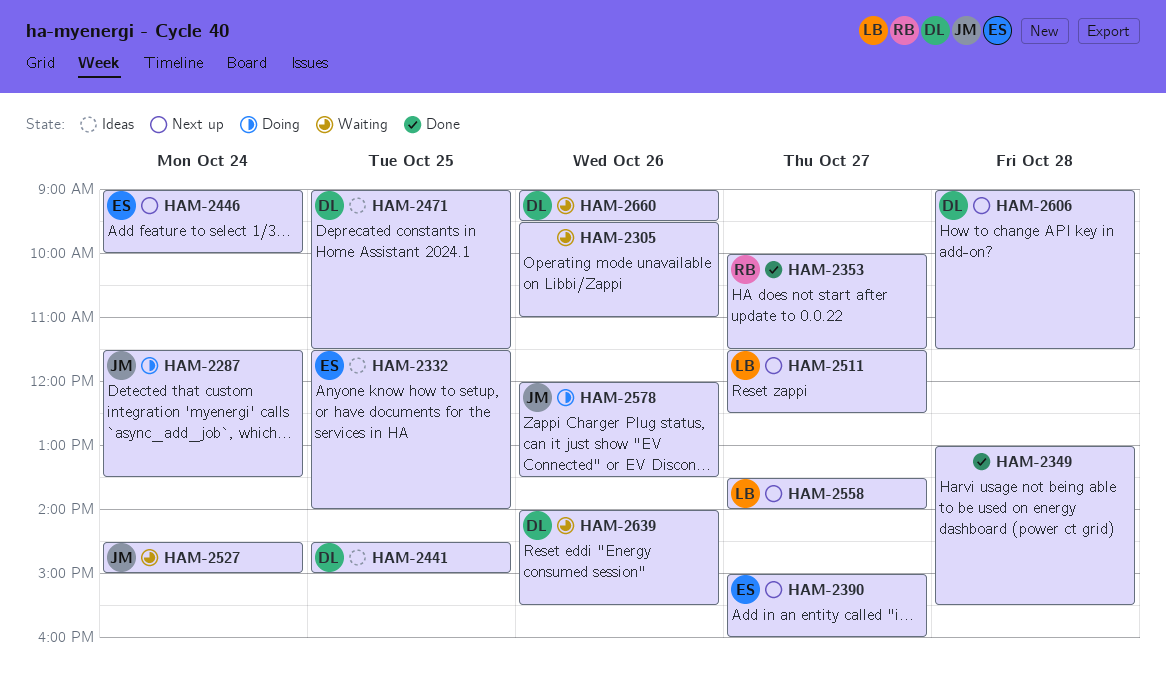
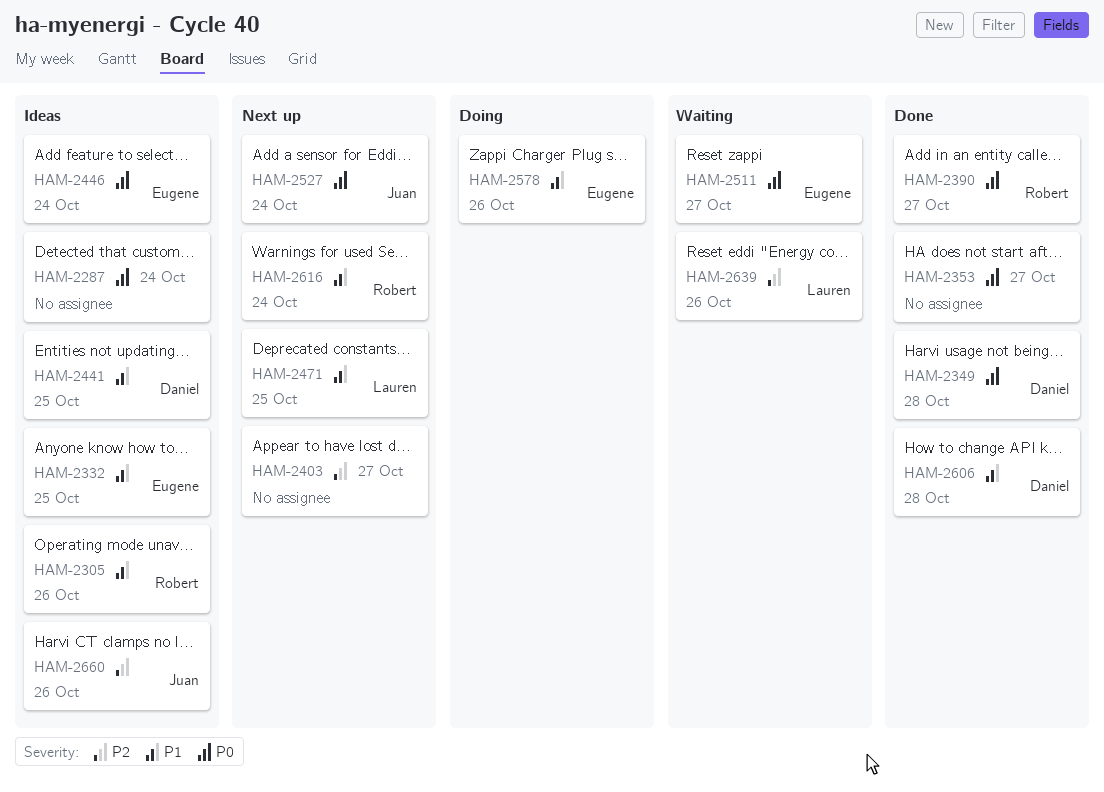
HAM-2287, status: Doing -> Ideas
HAM-2287, owner: Juan -> none
HAM-2305, status: Waiting -> Ideas
HAM-2305, owner: none -> Robert
HAM-2349, owner: none -> Daniel
HAM-2353, owner: Robert -> none
HAM-2390, status: Next up -> Done
HAM-2390, owner: Eugene -> Robert
HAM-2403: none -> present
HAM-2446, status: Next up -> Ideas
HAM-2471, status: Ideas -> Next up
HAM-2471, owner: Daniel -> Lauren
HAM-2511, status: Next up -> Waiting
HAM-2511, owner: Lauren -> Eugene
HAM-2527, status: Waiting -> Next up
HAM-2558: present -> none
HAM-2578, owner: Juan -> Eugene
HAM-2606, status: Next up -> Done
HAM-2616: none -> present
HAM-2639, owner: Daniel -> Lauren
HAM-2660, status: Waiting -> Ideas
HAM-2660, owner: Daniel -> Juan

